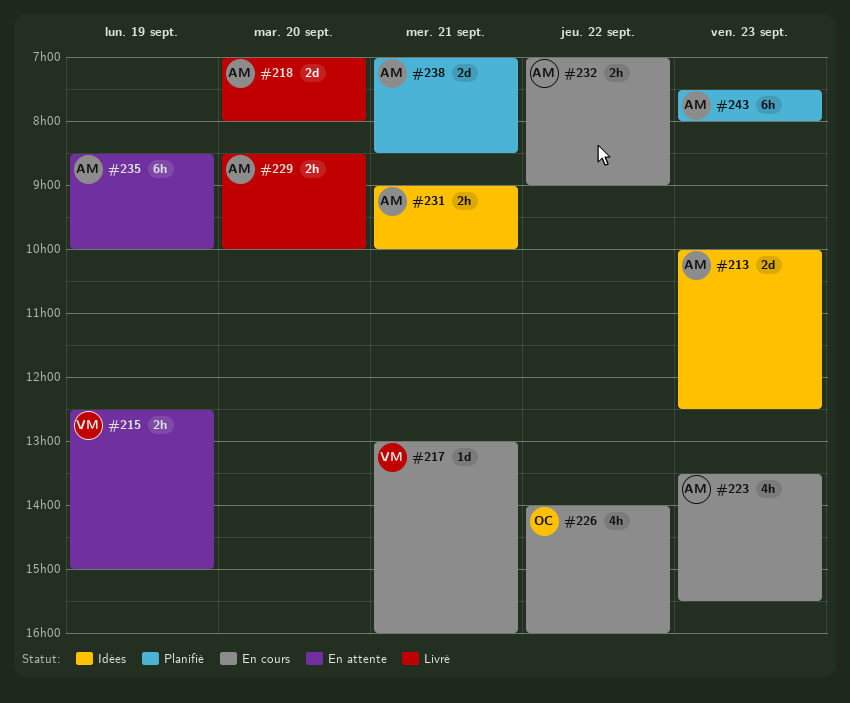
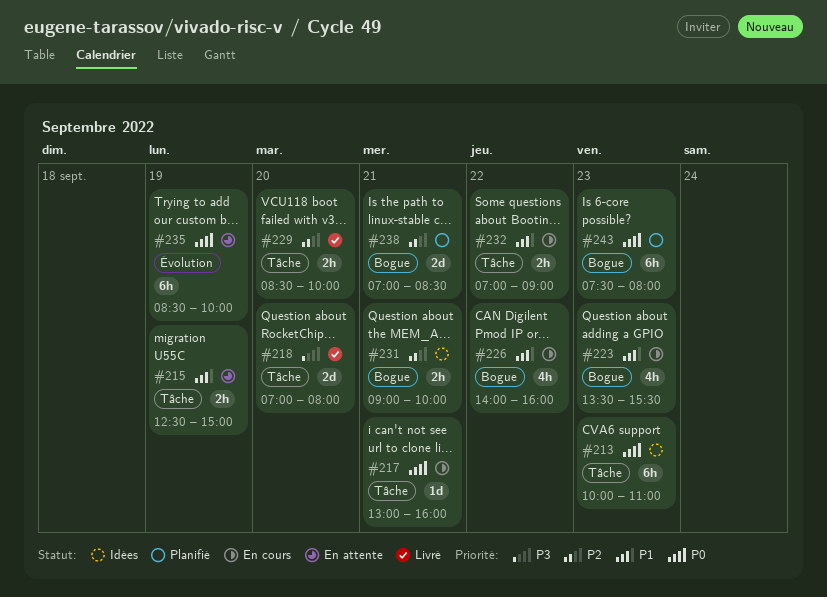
#213, estimate: 2d -> 6h
#213, ends: 12:30 -> 11:00

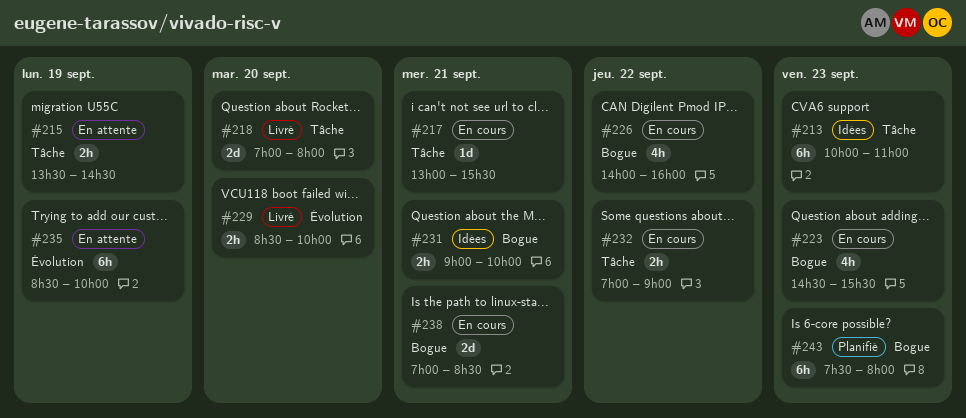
#215, begins: 12:30 -> 13:30
#215, ends: 15:00 -> 14:30
#217, ends: 16:00 -> 15:30
#223, begins: 13:30 -> 14:30
#229, label: Tâche -> Évolution
#238, status: Planifié -> En cours

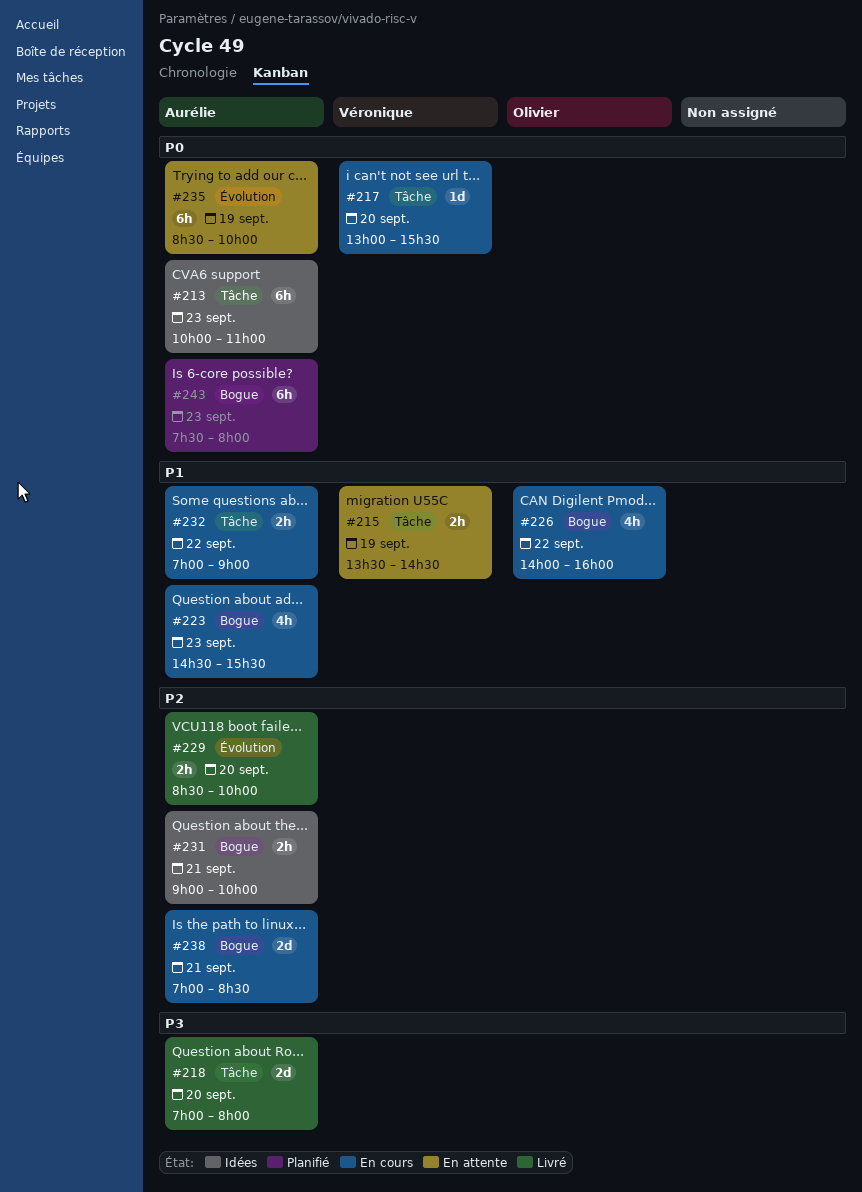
#217, day: Sep 21 -> Sep 20

